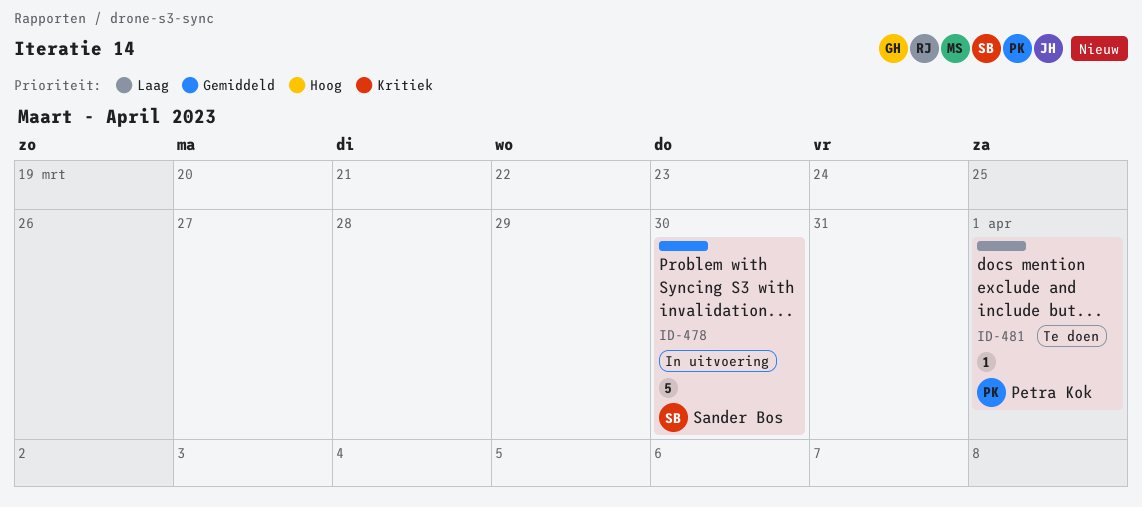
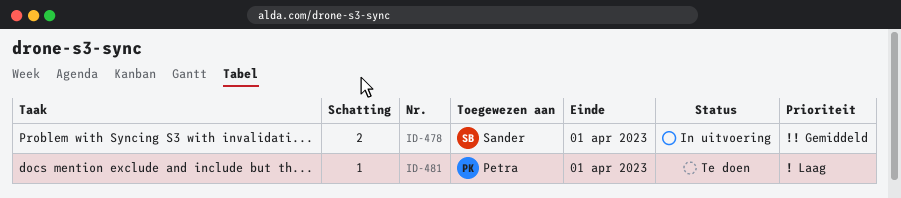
ID-478, estimate: 5 -> 2
ID-478, due: Mar 30 -> Apr 1

